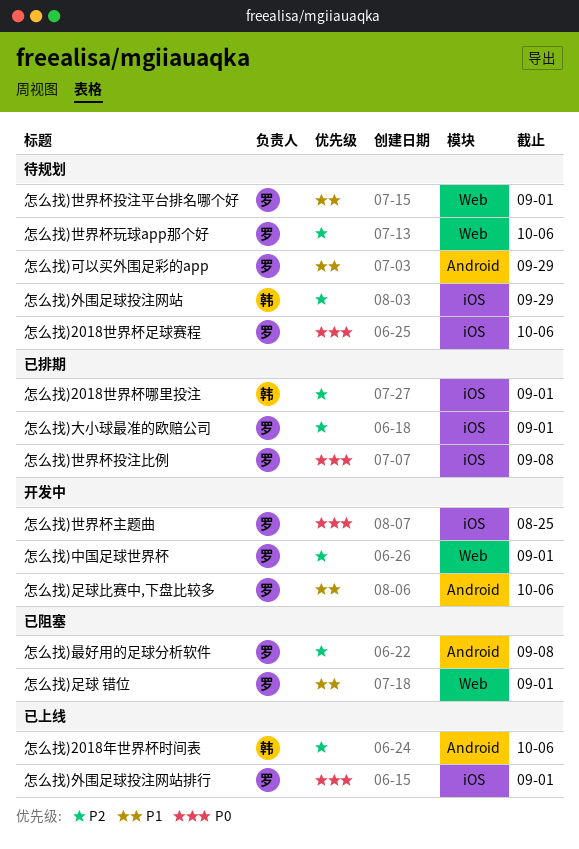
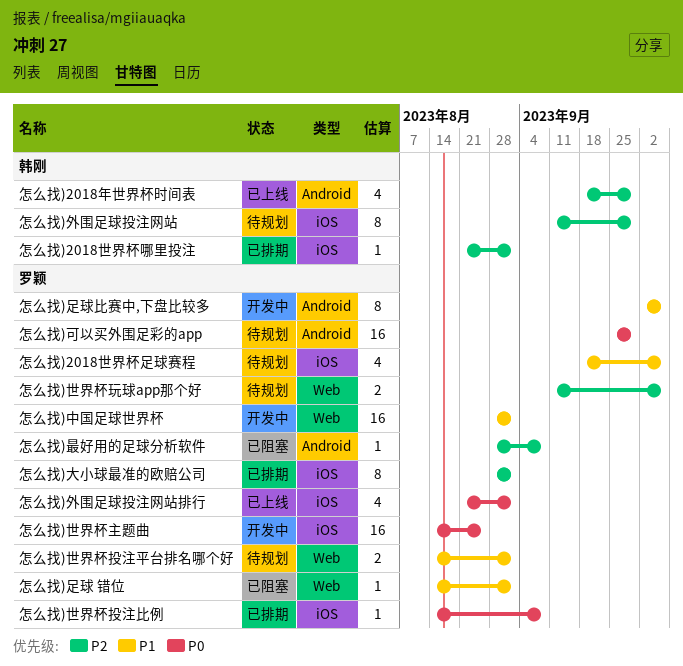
怎么找)2018世界杯足球赛程, priority: P0 -> P1
怎么找)2018年世界杯时间表, due: Oct 6 -> Sep 29
怎么找)中国足球世界杯, priority: P2 -> P1
怎么找)可以买外围足彩的app, priority: P1 -> P0

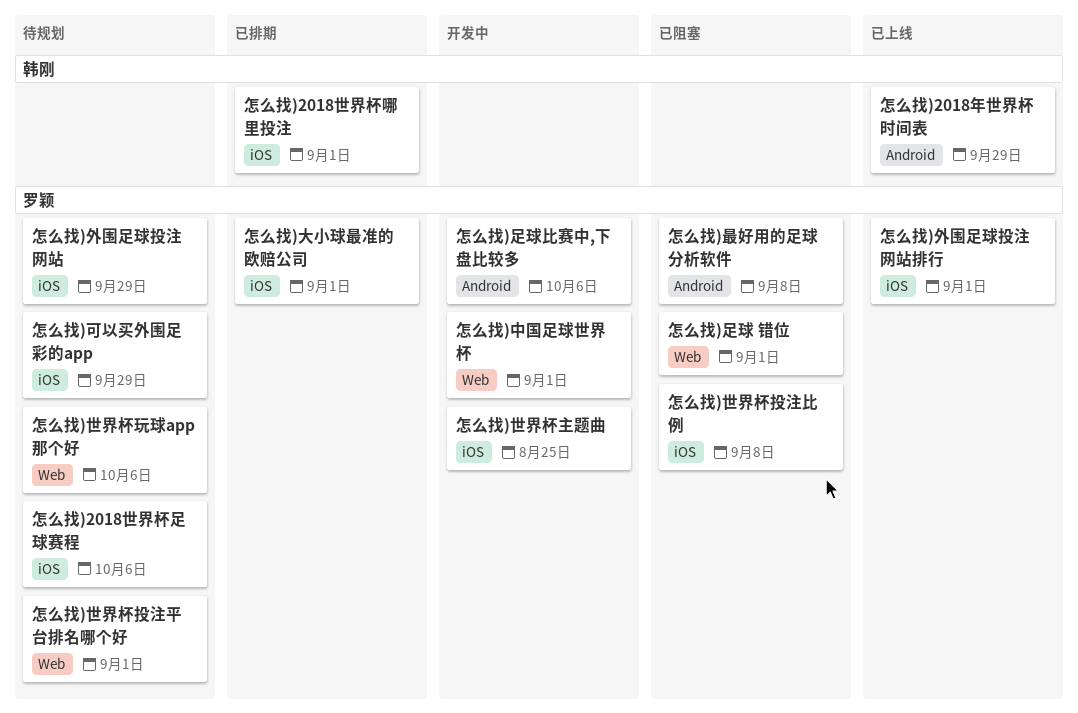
怎么找)世界杯投注比例, status: 已排期 -> 已阻塞
怎么找)可以买外围足彩的app, label: Android -> iOS
怎么找)外围足球投注网站, owner: 韩刚 -> 罗颖

